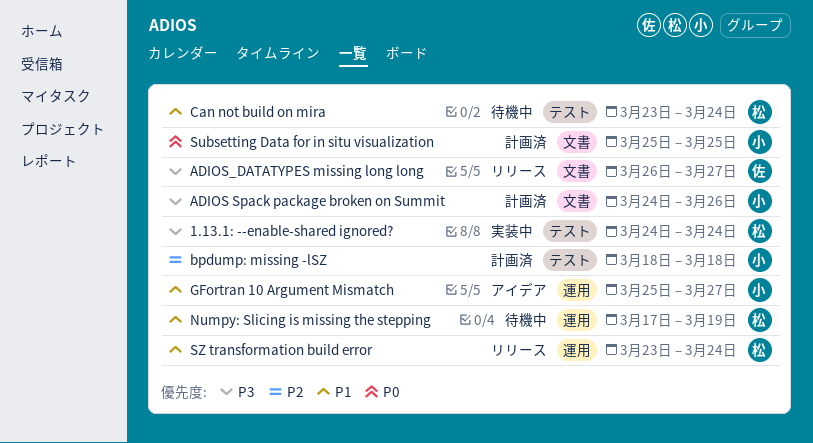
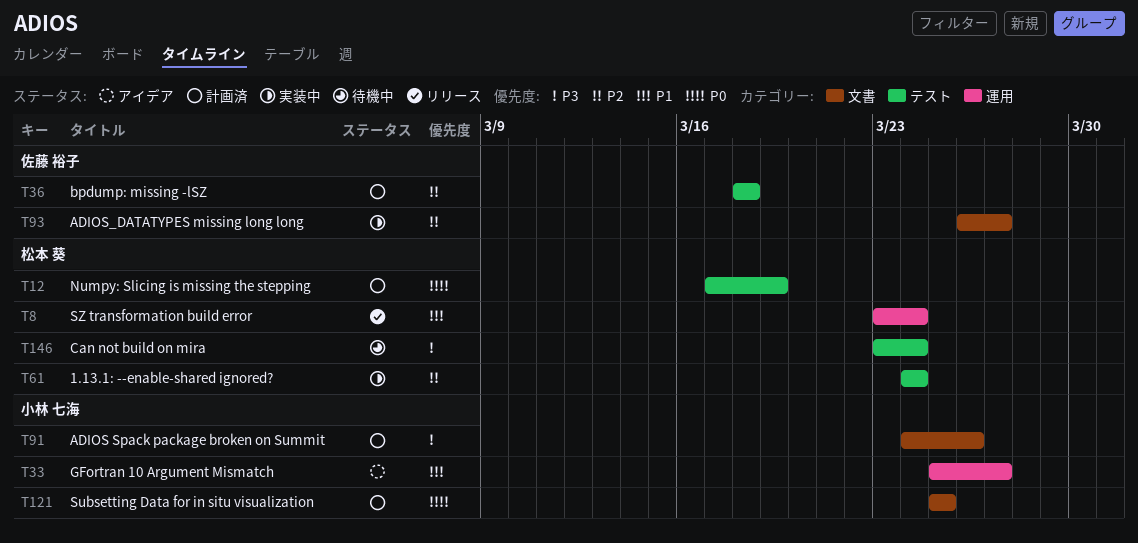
1.13.1: --enable-shared ignored?, priority: P3 -> P2
ADIOS_DATATYPES missing long long, status: リリース -> 実装中
ADIOS_DATATYPES missing long long, priority: P3 -> P2
bpdump: missing -lSZ, owner: 小林 七海 -> 佐藤 裕子
Can not build on mira, priority: P1 -> P3
Numpy: Slicing is missing the stepping, status: 待機中 -> 計画済
Numpy: Slicing is missing the stepping, priority: P1 -> P0
Numpy: Slicing is missing the stepping, label: 運用 -> テスト

